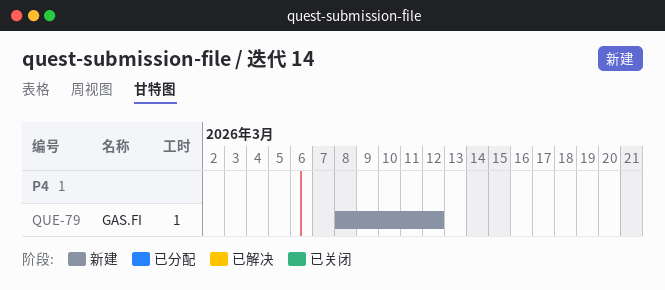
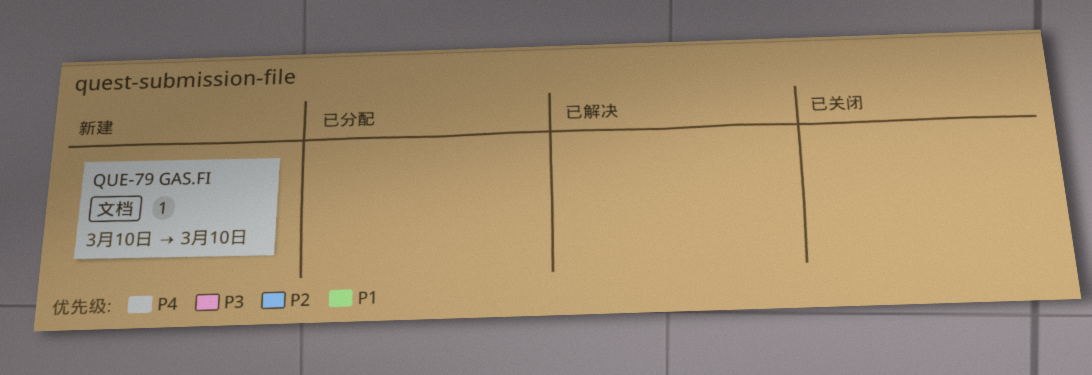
QUE-79, start: Mar 8 -> Mar 10
QUE-79, due: Mar 12 -> Mar 10

